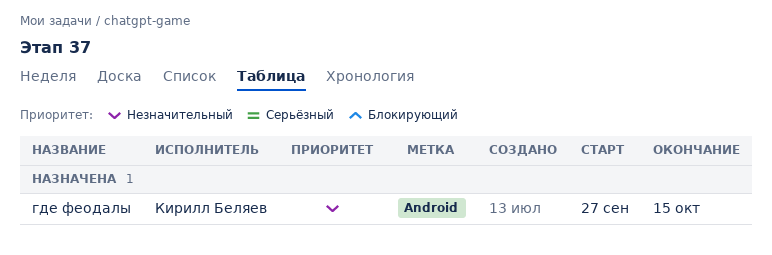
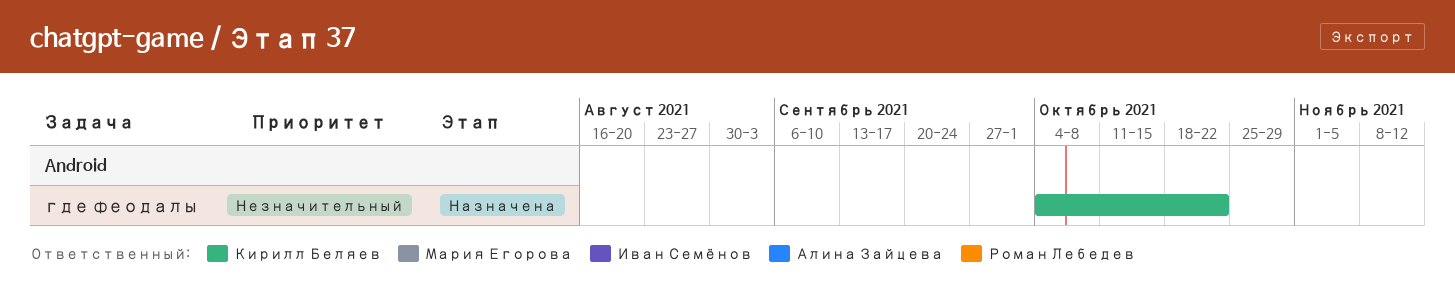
где феодалы, start: Sep 27 -> Oct 4
где феодалы, due: Oct 15 -> Oct 22

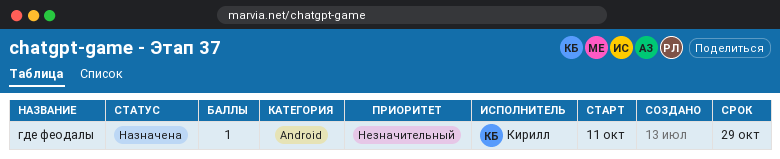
где феодалы, start: Oct 4 -> Oct 11
где феодалы, due: Oct 22 -> Oct 29

